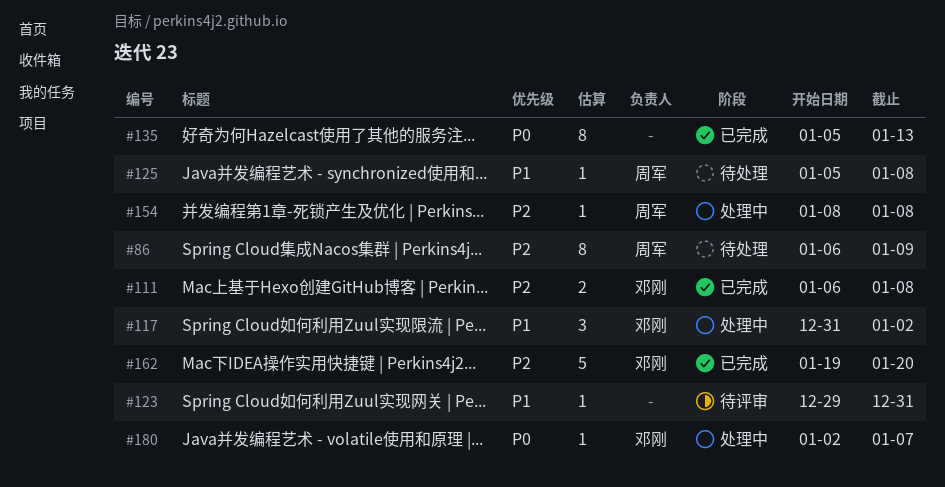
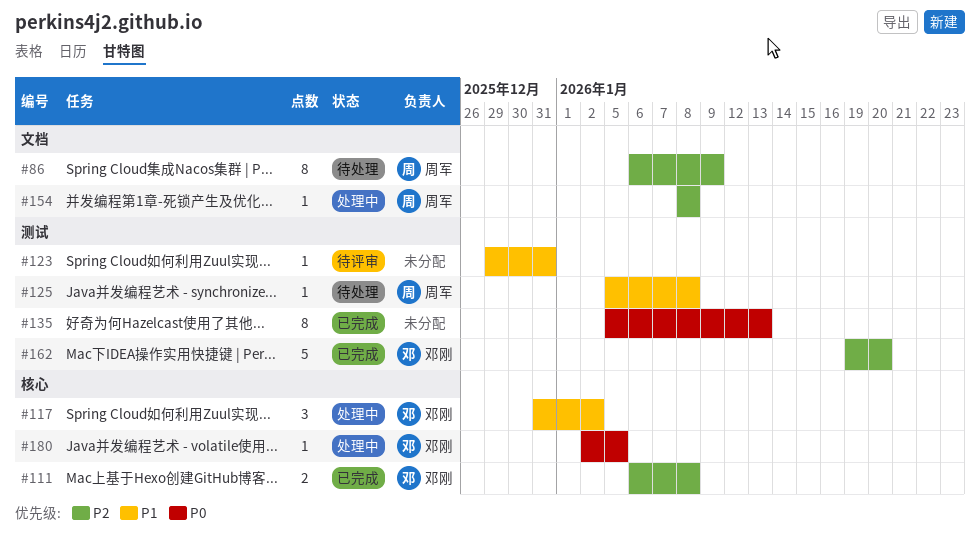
#180, due: Jan 7 -> Jan 5

